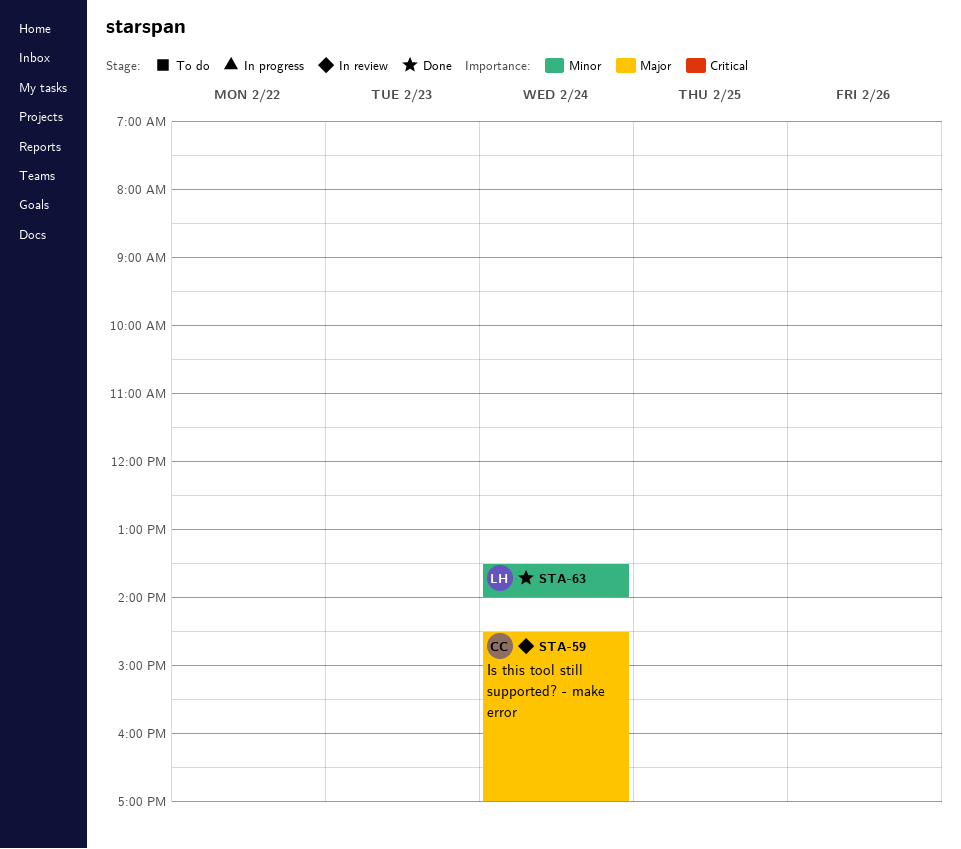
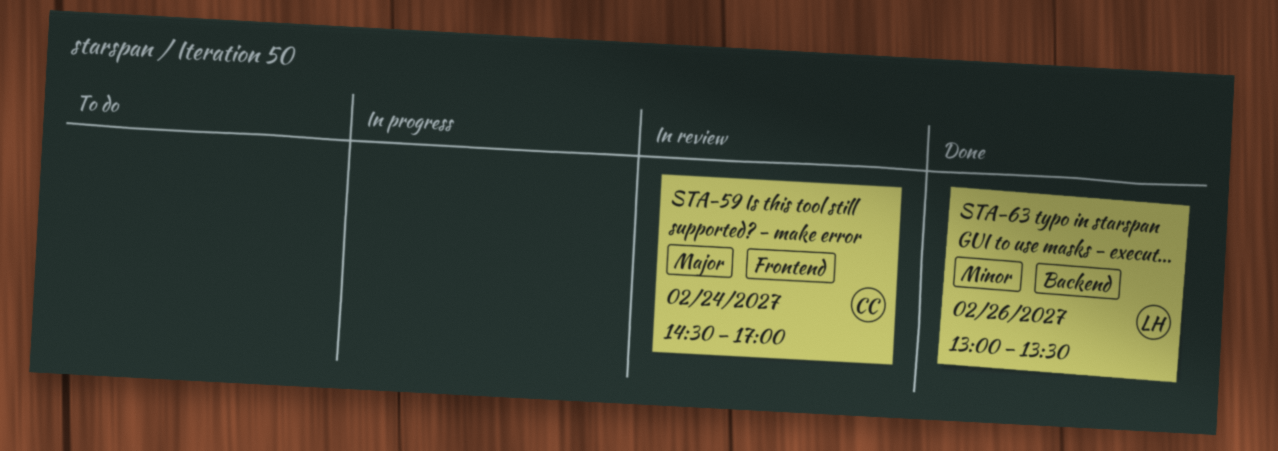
STA-63, day: Feb 24 -> Feb 26
STA-63, begins: 13:30 -> 13:00
STA-63, ends: 14:00 -> 13:30

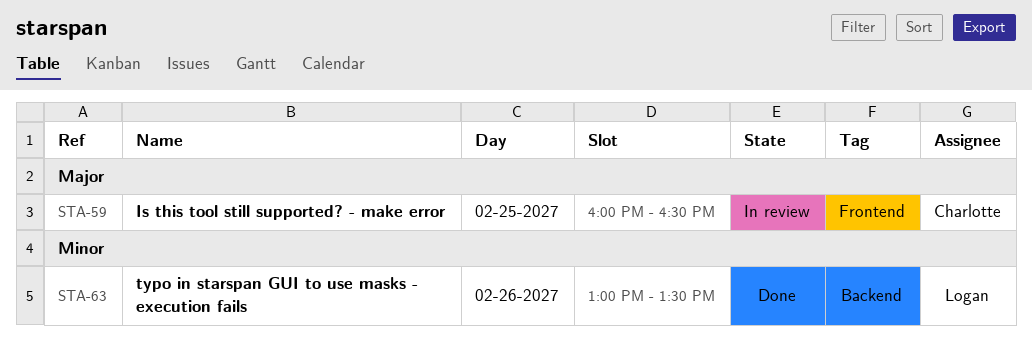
STA-59, day: Feb 24 -> Feb 25
STA-59, begins: 14:30 -> 16:00
STA-59, ends: 17:00 -> 16:30

